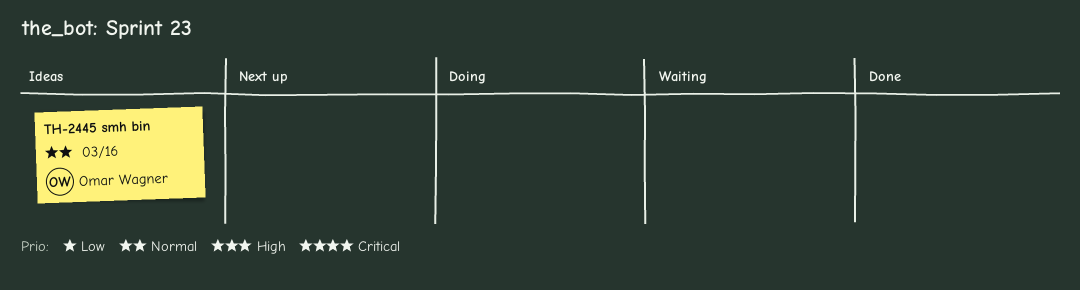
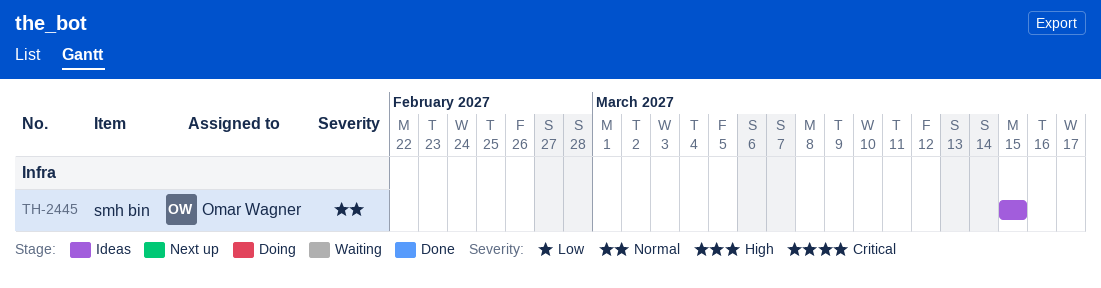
TH-2445, due: Mar 16 -> Mar 15

